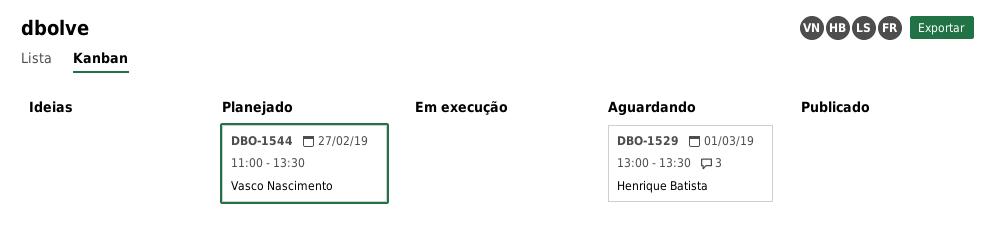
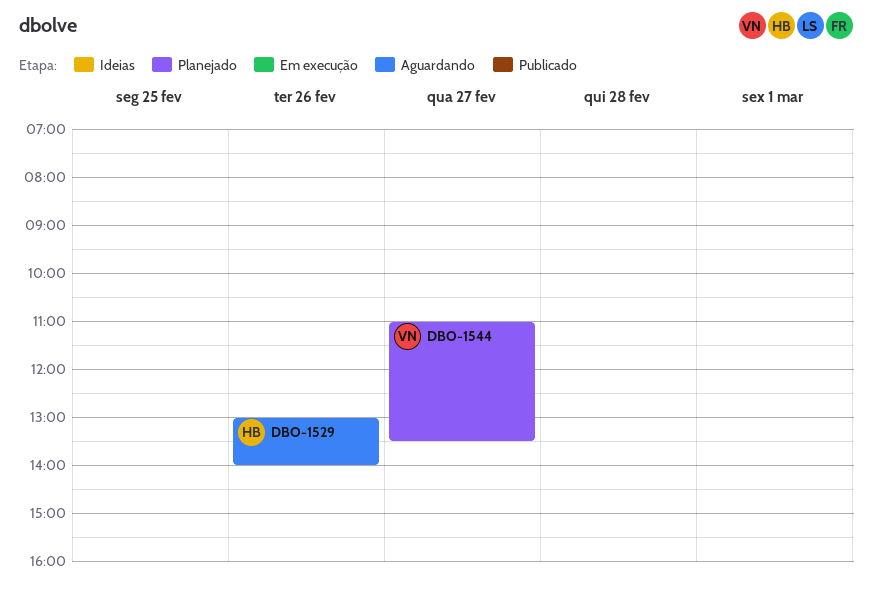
DBO-1529, day: Mar 1 -> Feb 26
DBO-1529, ends: 13:30 -> 14:00

